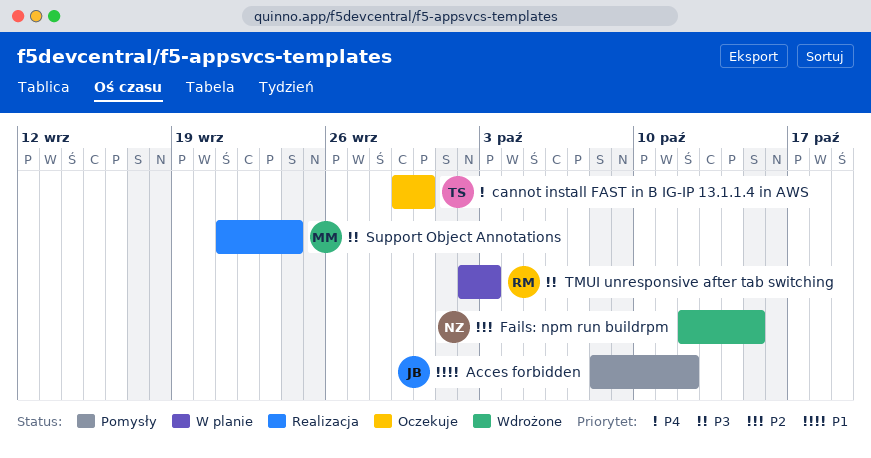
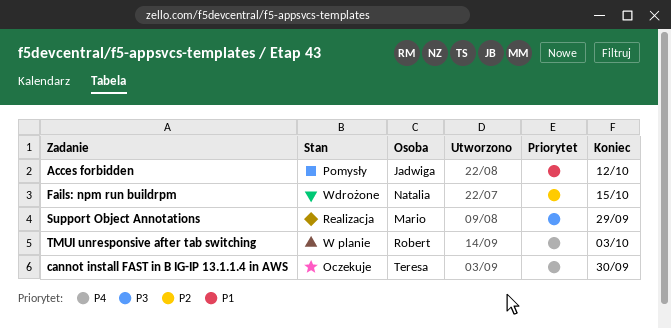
Support Object Annotations, due: Sep 24 -> Sep 29
TMUI unresponsive after tab switching, priority: P3 -> P4

